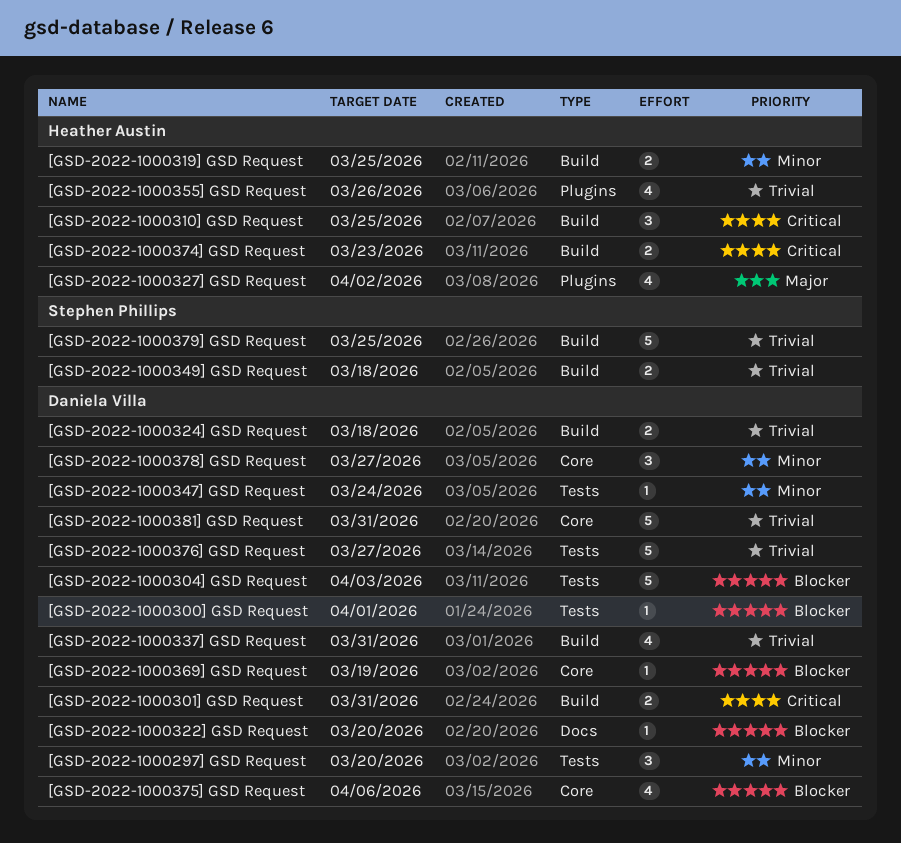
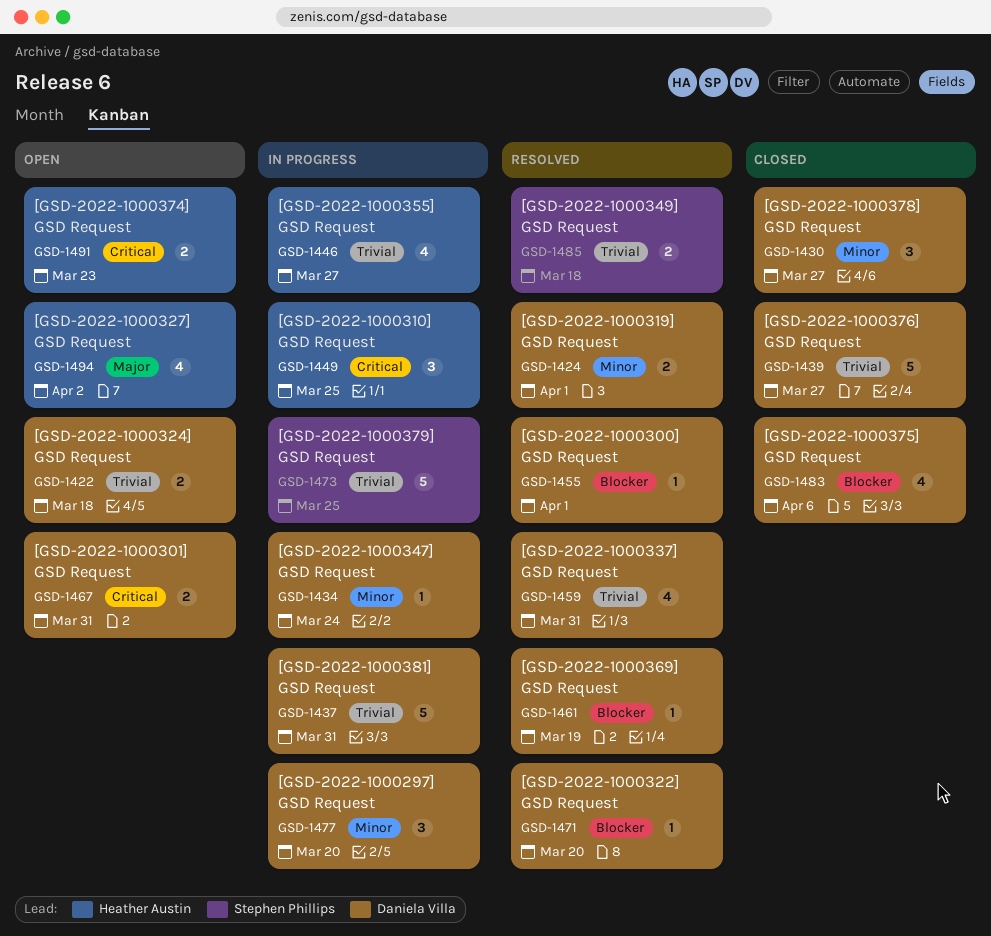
[GSD-2022-1000304] GSD Request: present -> none
[GSD-2022-1000319] GSD Request, owner: Heather Austin -> Daniela Villa
[GSD-2022-1000319] GSD Request, due: Mar 25 -> Apr 1
[GSD-2022-1000355] GSD Request, due: Mar 26 -> Mar 27

